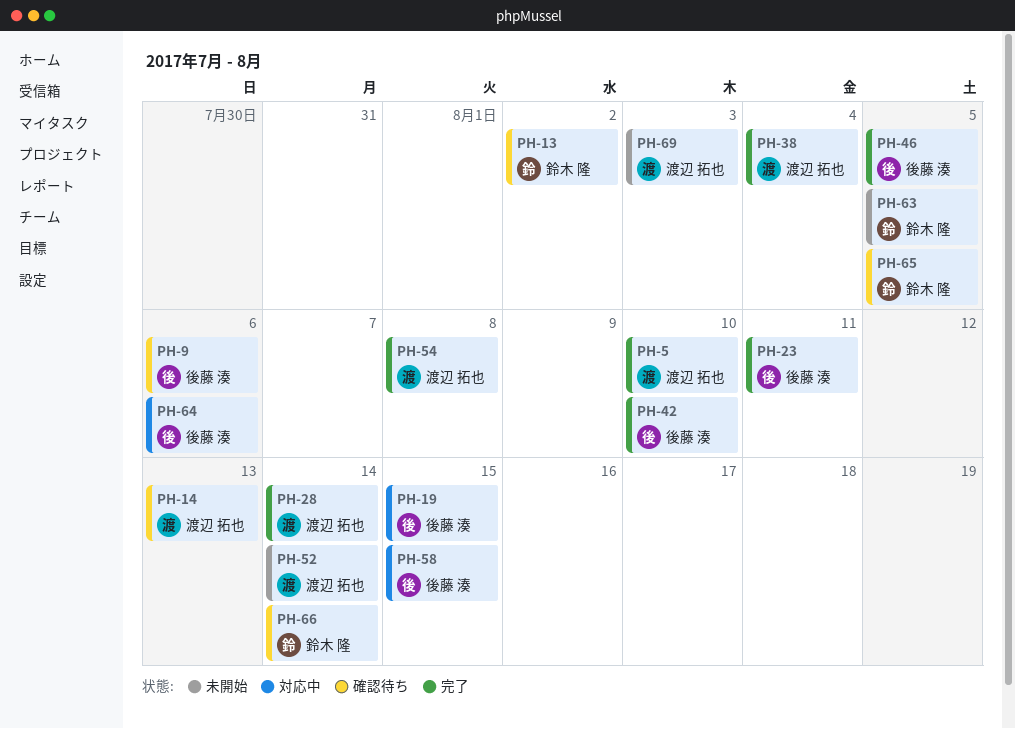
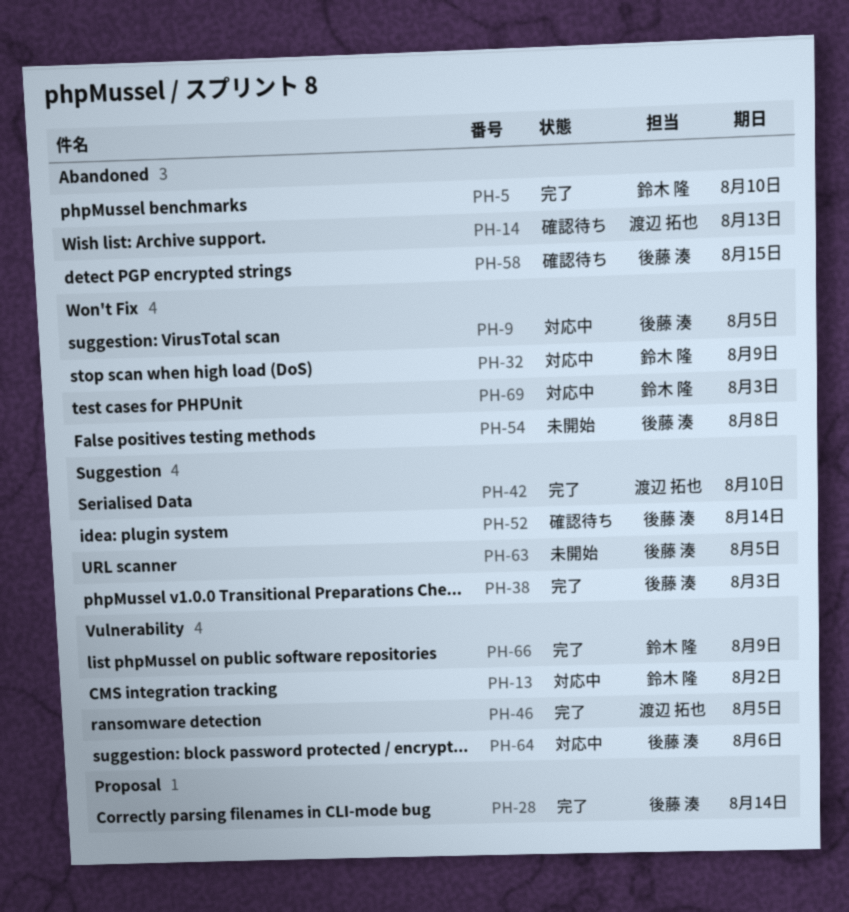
PH-5, owner: 渡辺 拓也 -> 鈴木 隆
PH-9, status: 確認待ち -> 対応中
PH-9, due: Aug 6 -> Aug 5
PH-13, status: 確認待ち -> 対応中
PH-19: present -> none
PH-23: present -> none
PH-28, owner: 渡辺 拓也 -> 後藤 湊
PH-32: none -> present
PH-38, owner: 渡辺 拓也 -> 後藤 湊
PH-38, due: Aug 4 -> Aug 3
PH-42, owner: 後藤 湊 -> 渡辺 拓也
PH-46, owner: 後藤 湊 -> 渡辺 拓也
PH-52, status: 未開始 -> 確認待ち
PH-52, owner: 渡辺 拓也 -> 後藤 湊
PH-54, status: 完了 -> 未開始
PH-54, owner: 渡辺 拓也 -> 後藤 湊
PH-58, status: 対応中 -> 確認待ち
PH-63, owner: 鈴木 隆 -> 後藤 湊
PH-65: present -> none
PH-66, status: 確認待ち -> 完了
PH-66, due: Aug 14 -> Aug 9
PH-69, status: 未開始 -> 対応中
PH-69, owner: 渡辺 拓也 -> 鈴木 隆

